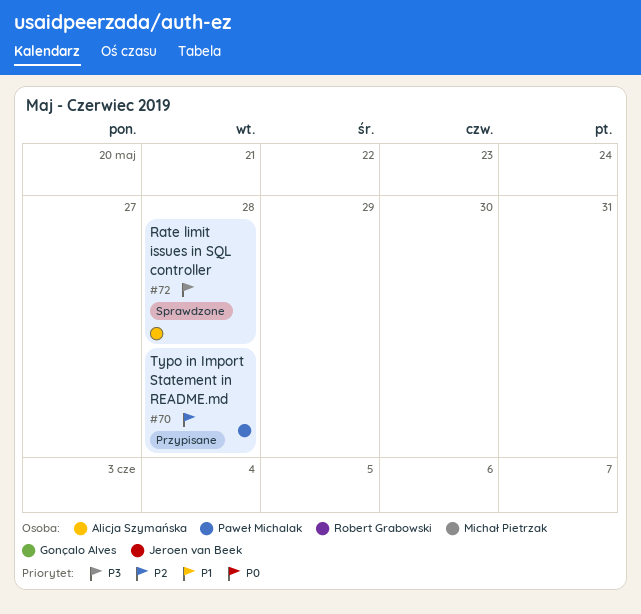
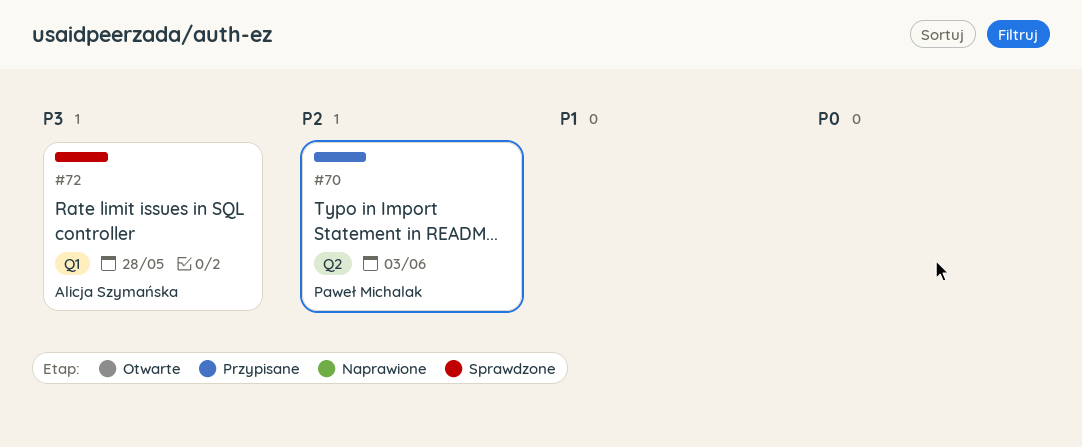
#70, due: May 28 -> Jun 3

